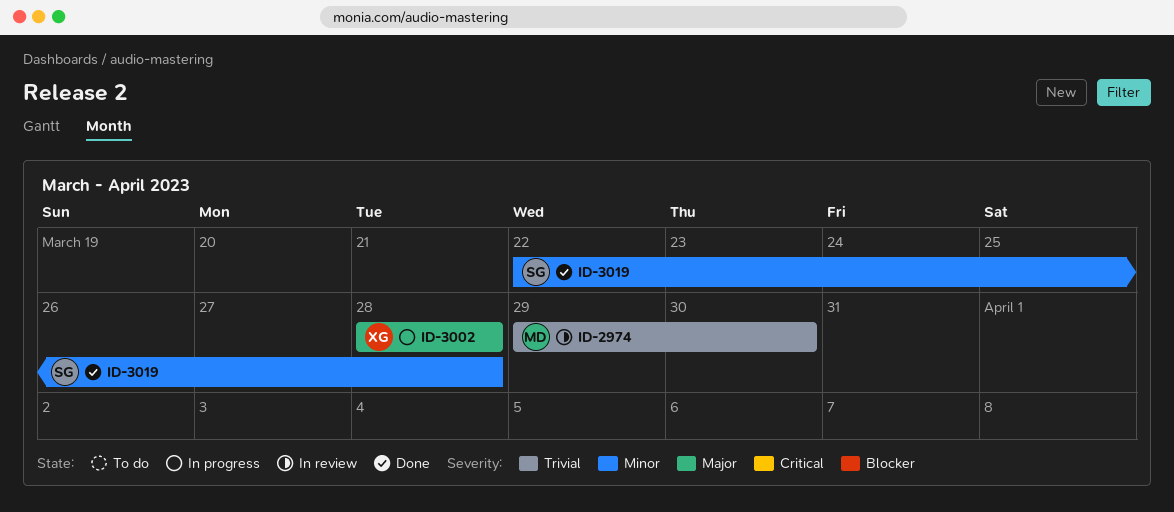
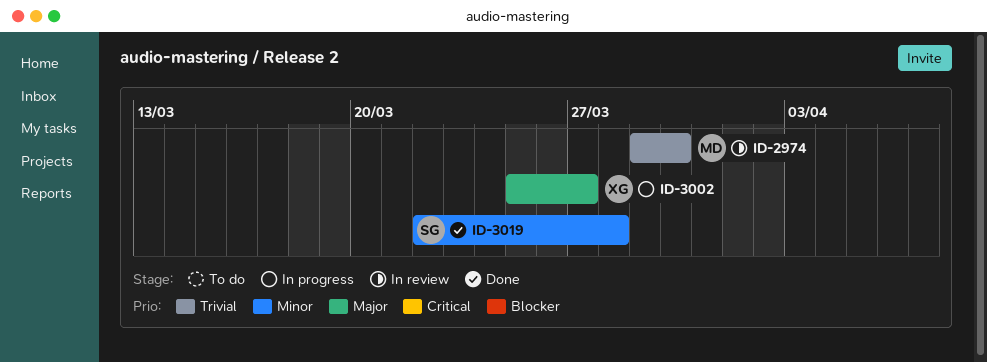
ID-3002, start: Mar 28 -> Mar 25
ID-3002, due: Mar 28 -> Mar 27

